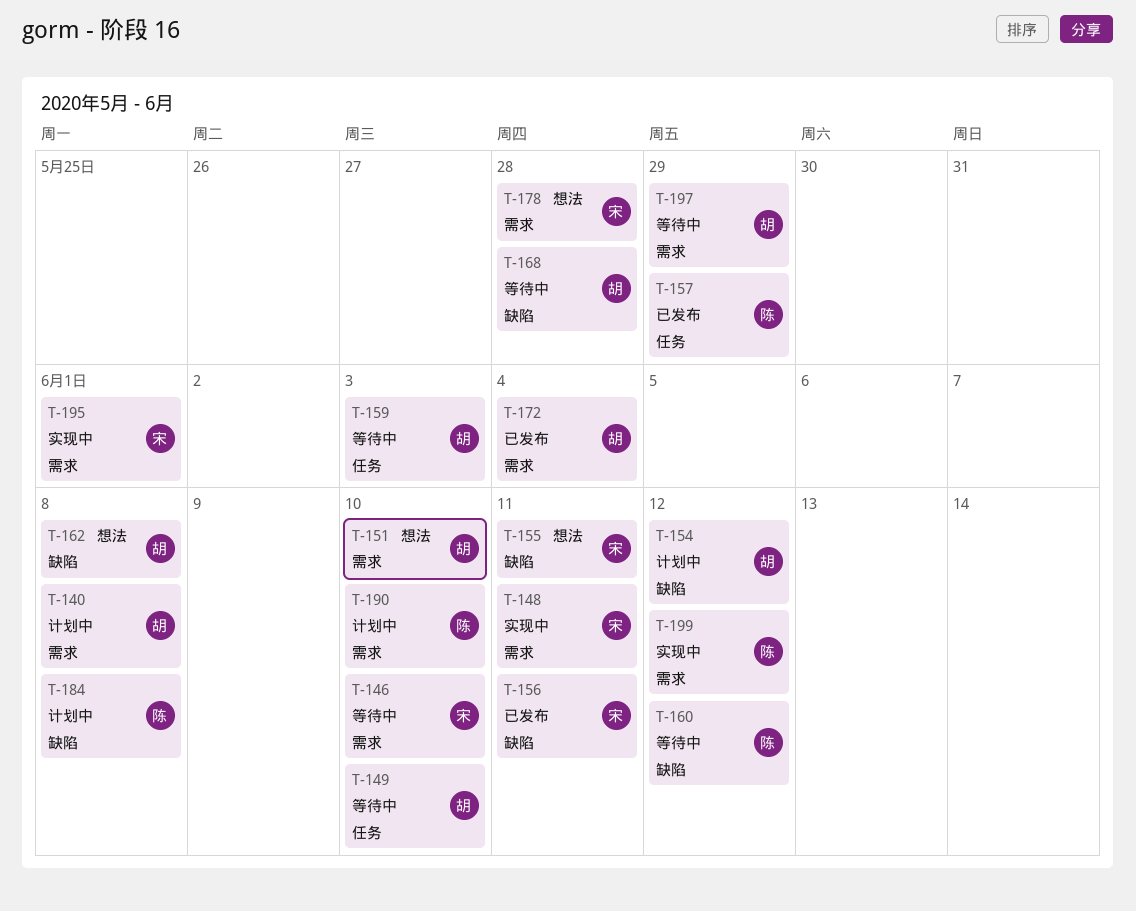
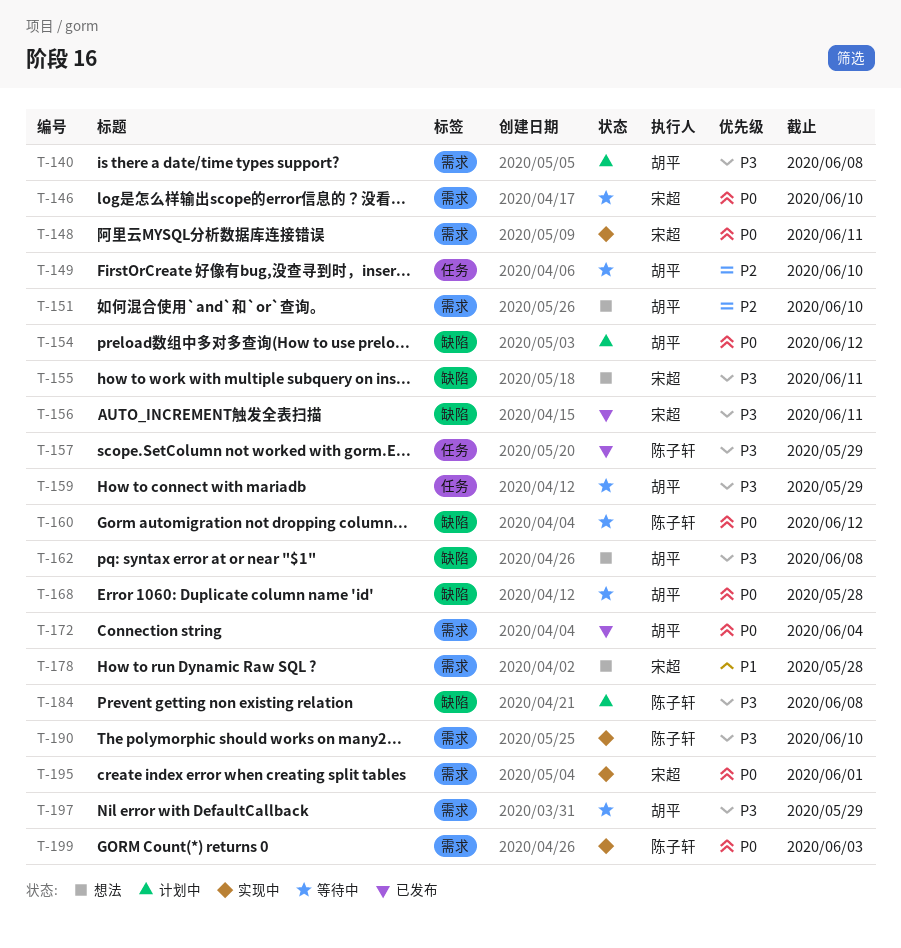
T-159, due: Jun 3 -> May 29
T-190, status: 计划中 -> 实现中
T-199, due: Jun 12 -> Jun 3

